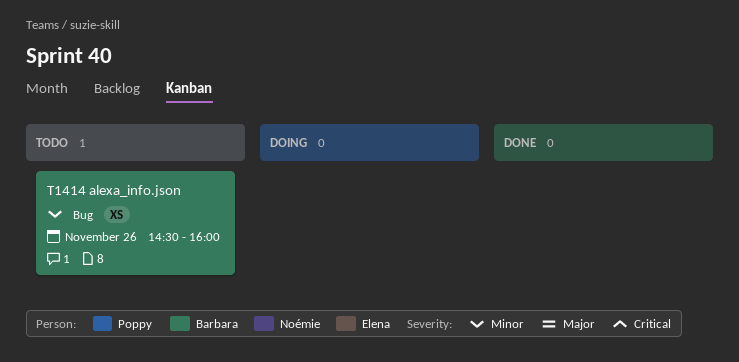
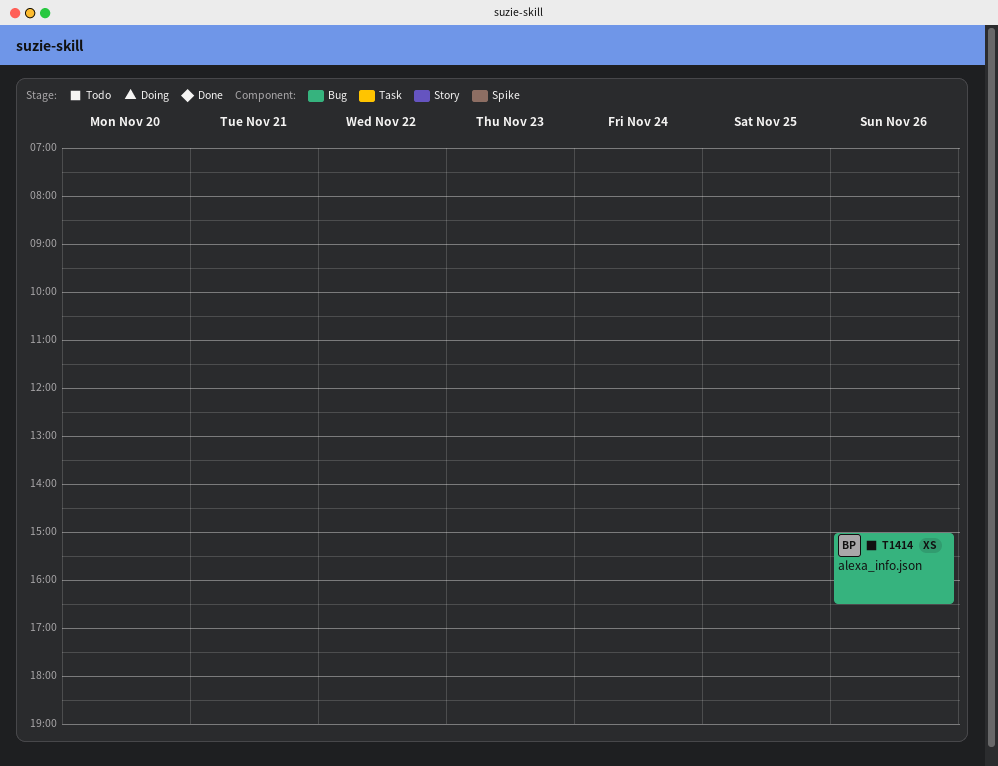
T1414, begins: 14:30 -> 15:00
T1414, ends: 16:00 -> 16:30

